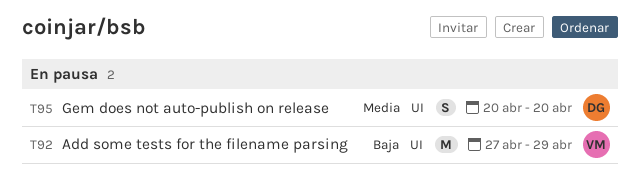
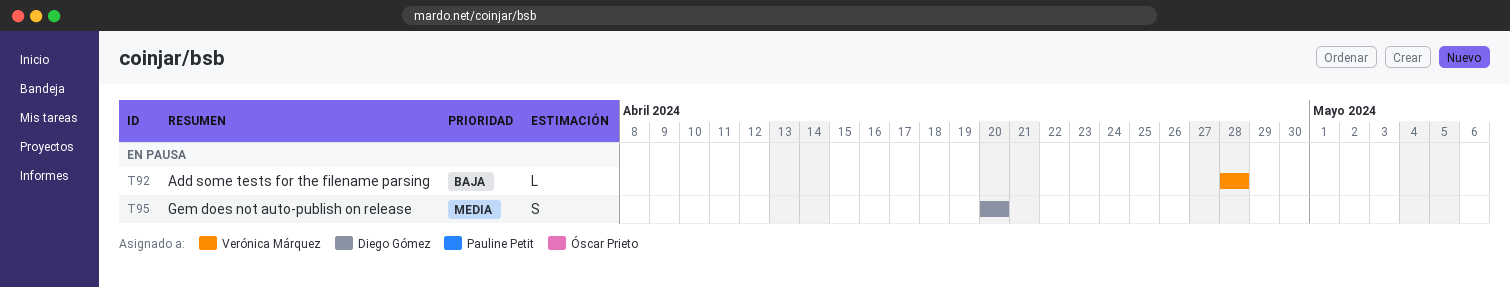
T92, estimate: M -> L
T92, start: Apr 27 -> Apr 28
T92, due: Apr 29 -> Apr 28

